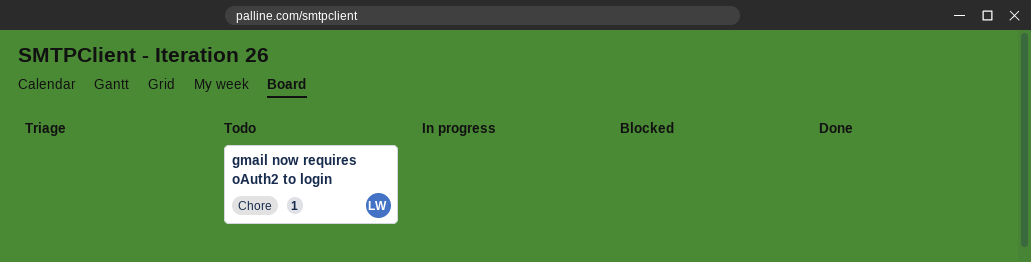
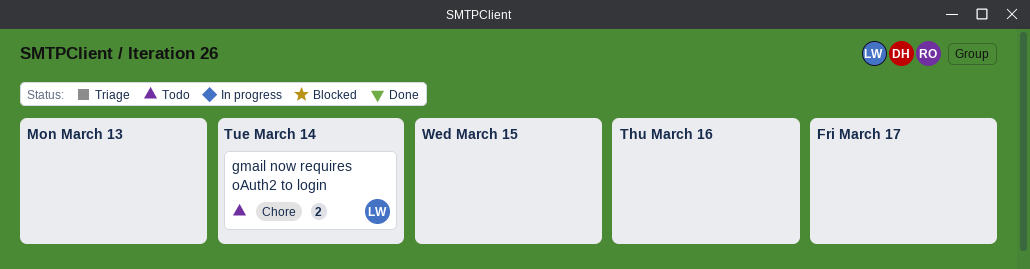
gmail now requires oAuth2 to login, estimate: 1 -> 2

